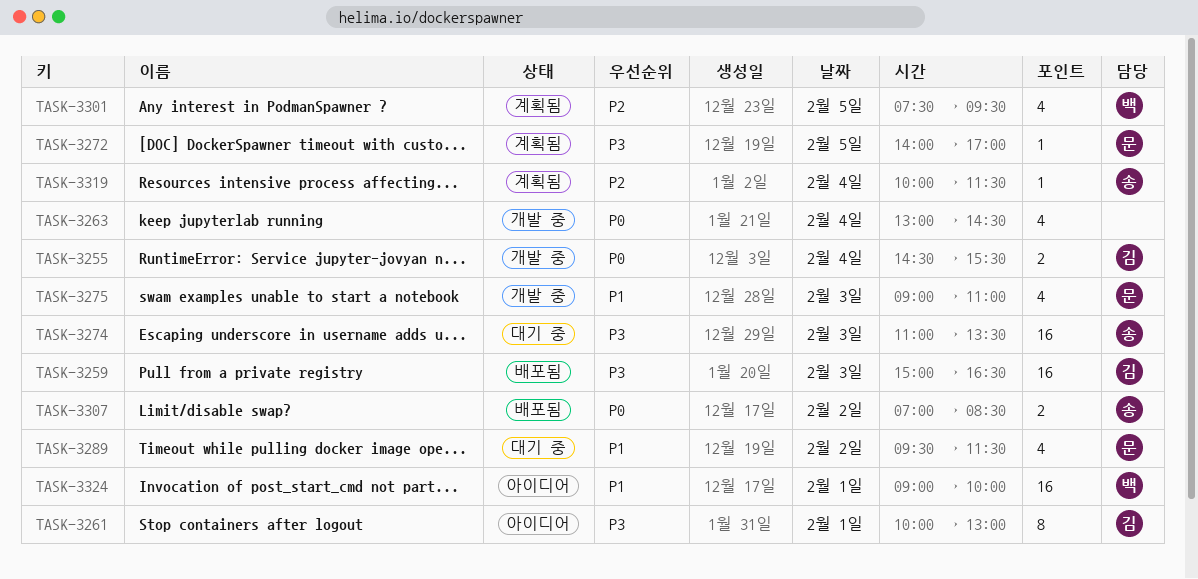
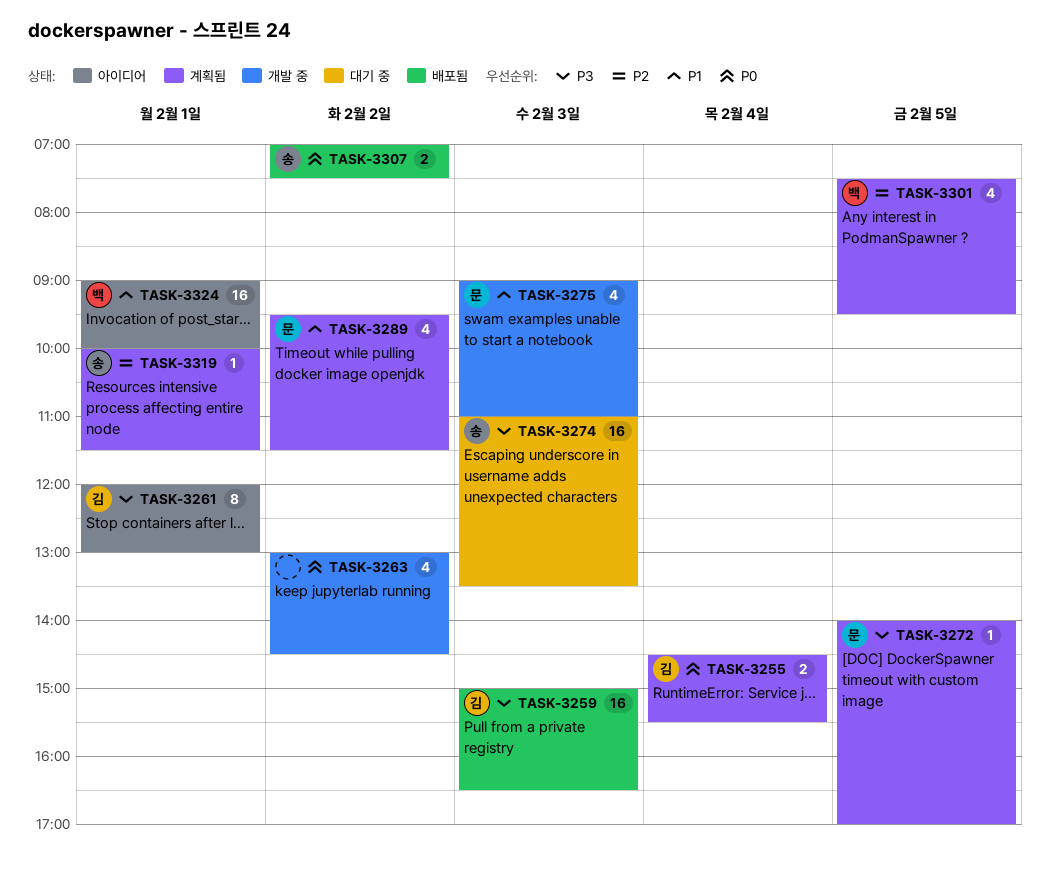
TASK-3255, status: 개발 중 -> 계획됨
TASK-3261, begins: 10:00 -> 12:00
TASK-3263, day: Feb 4 -> Feb 2
TASK-3289, status: 대기 중 -> 계획됨
TASK-3307, ends: 08:30 -> 07:30
TASK-3319, day: Feb 4 -> Feb 1

